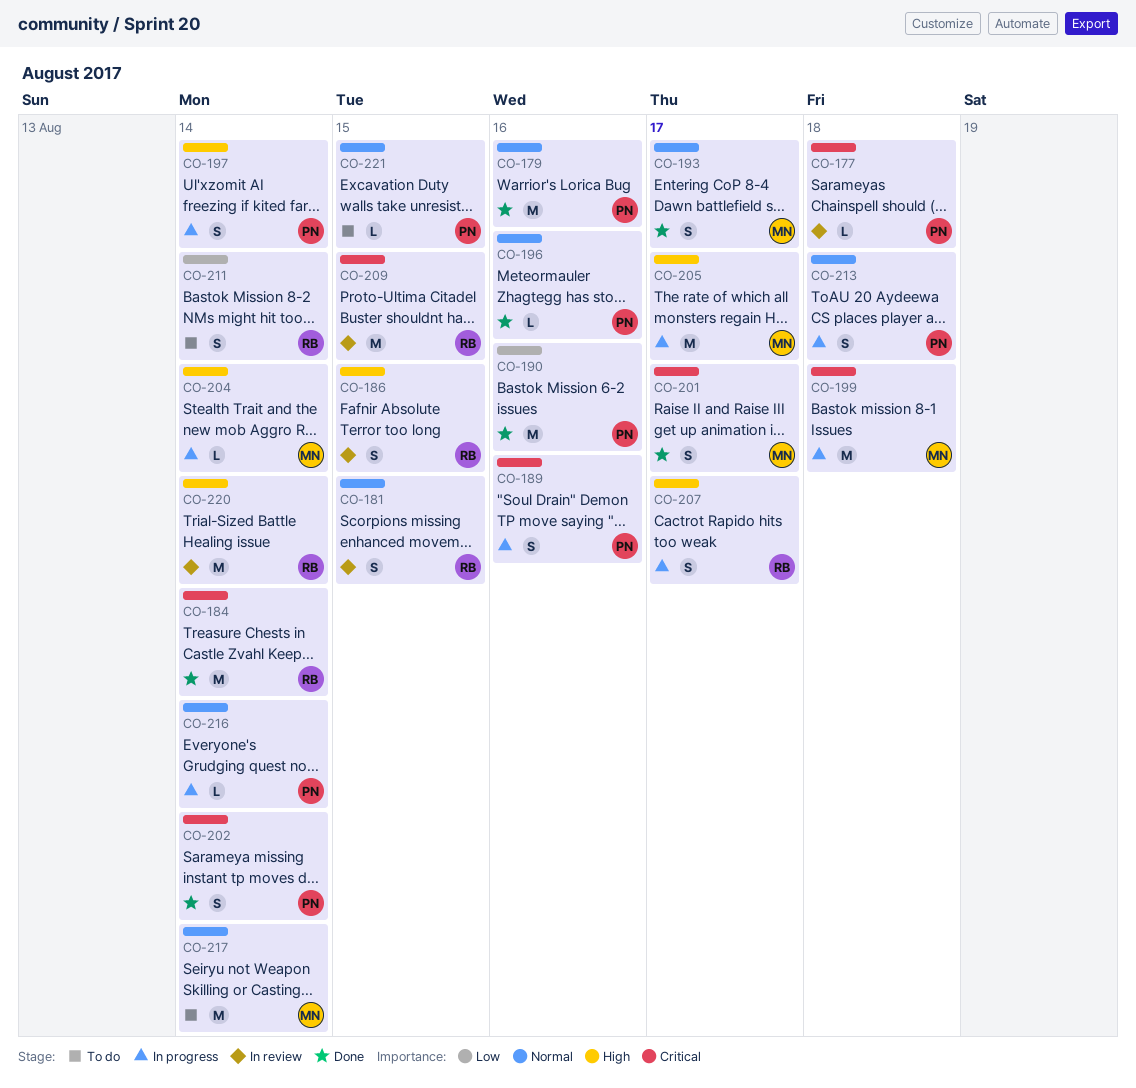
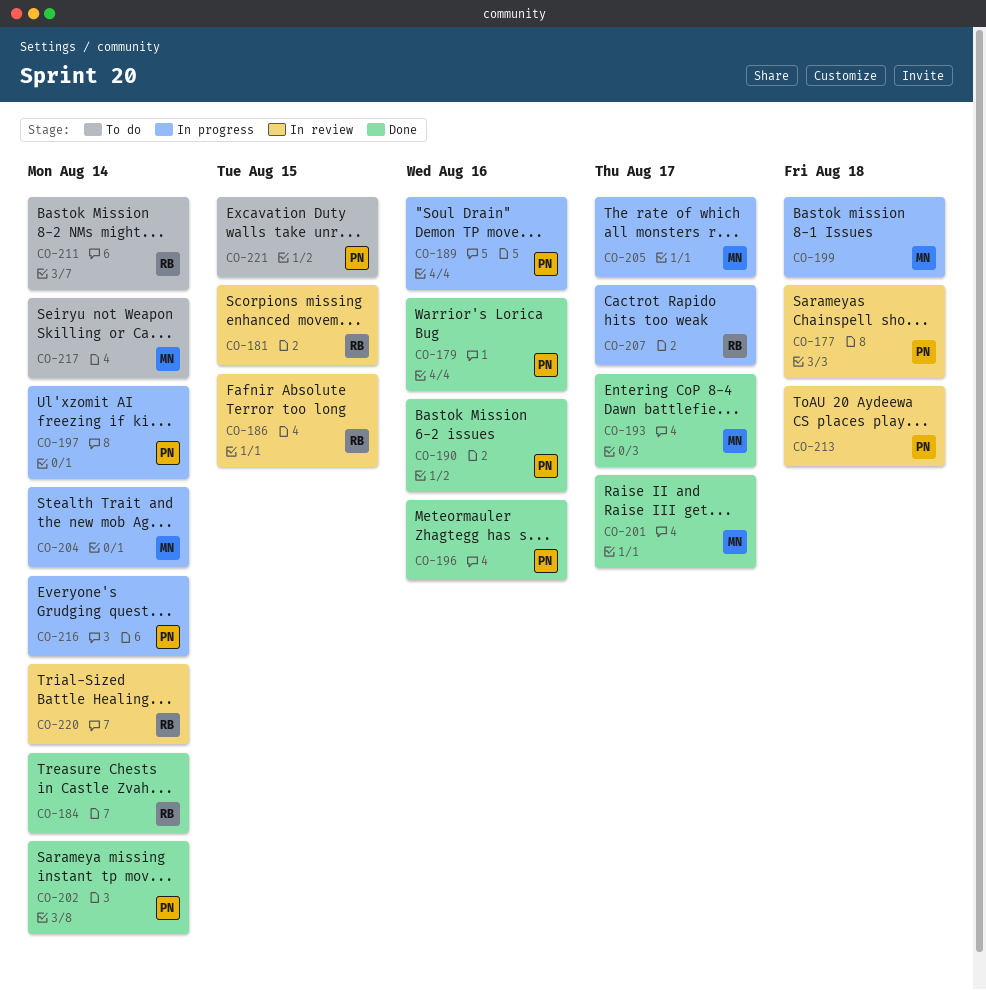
CO-209: present -> none
CO-213, status: In progress -> In review

